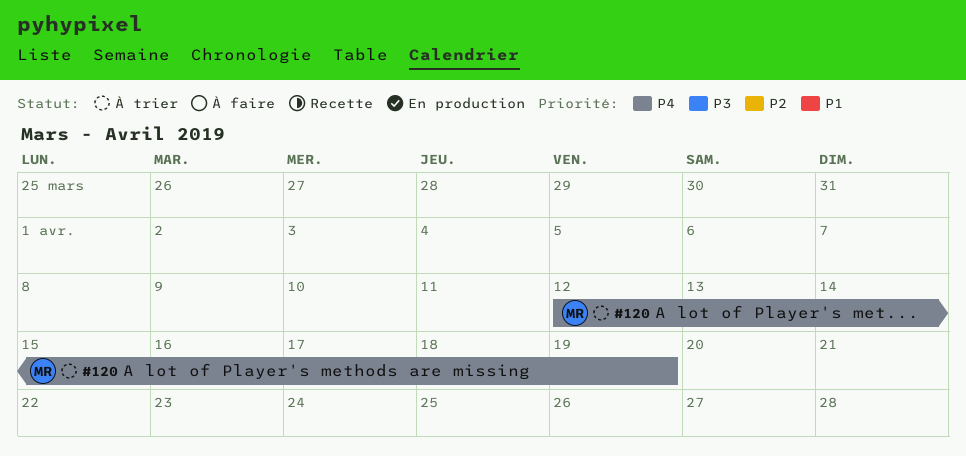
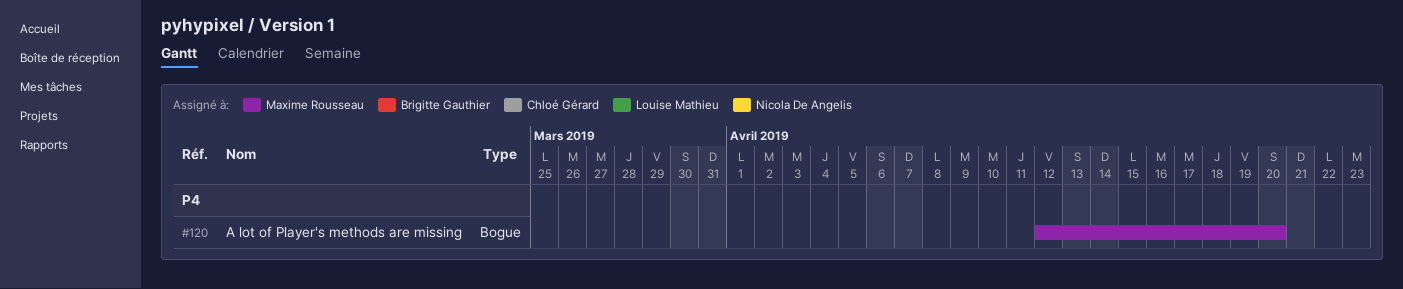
#120, due: Apr 19 -> Apr 20

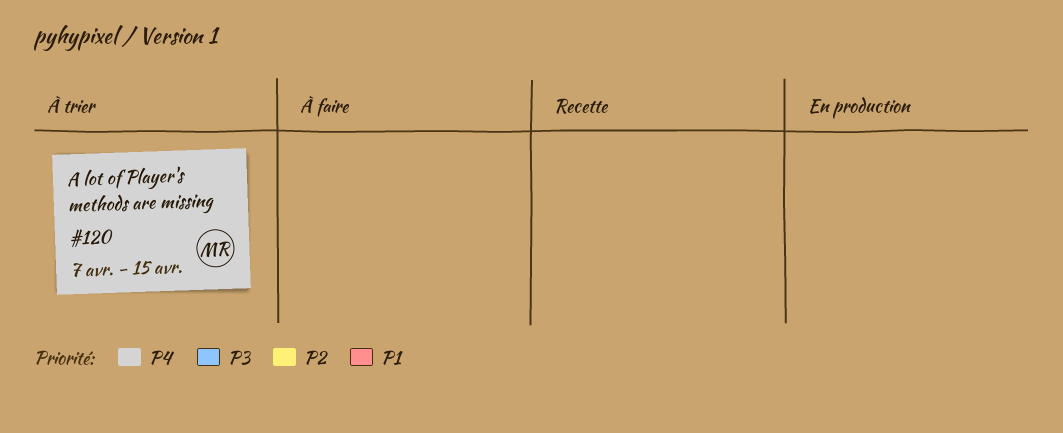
#120, start: Apr 12 -> Apr 7
#120, due: Apr 20 -> Apr 15

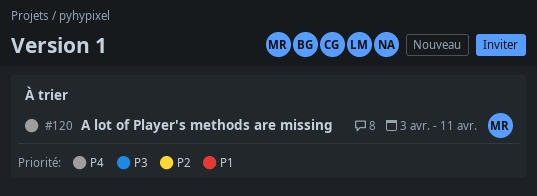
#120, start: Apr 7 -> Apr 3
#120, due: Apr 15 -> Apr 11

